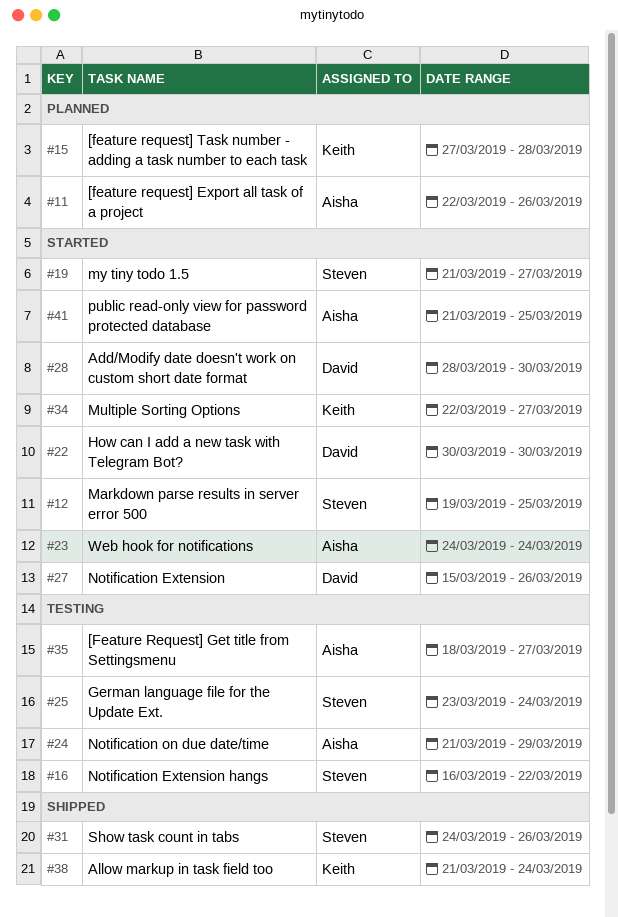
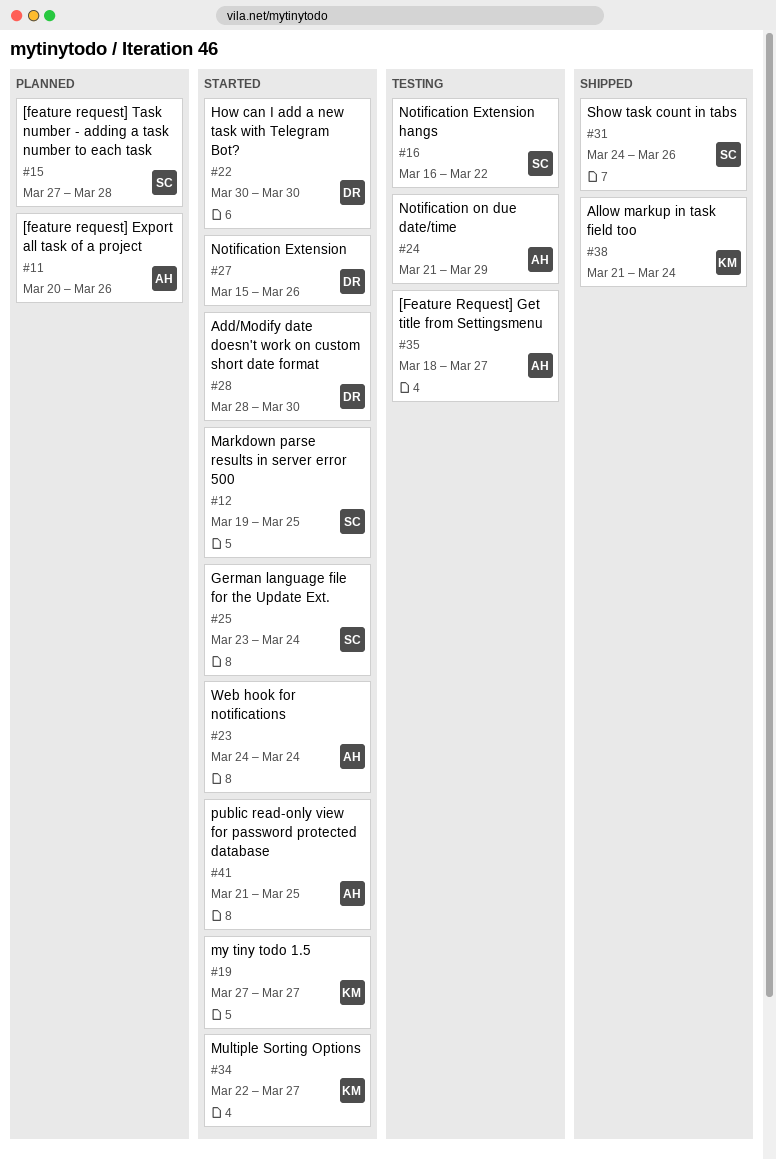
#11, start: Mar 22 -> Mar 20
#15, owner: Keith -> Steven
#19, owner: Steven -> Keith
#19, start: Mar 21 -> Mar 27
#25, status: Testing -> Started

